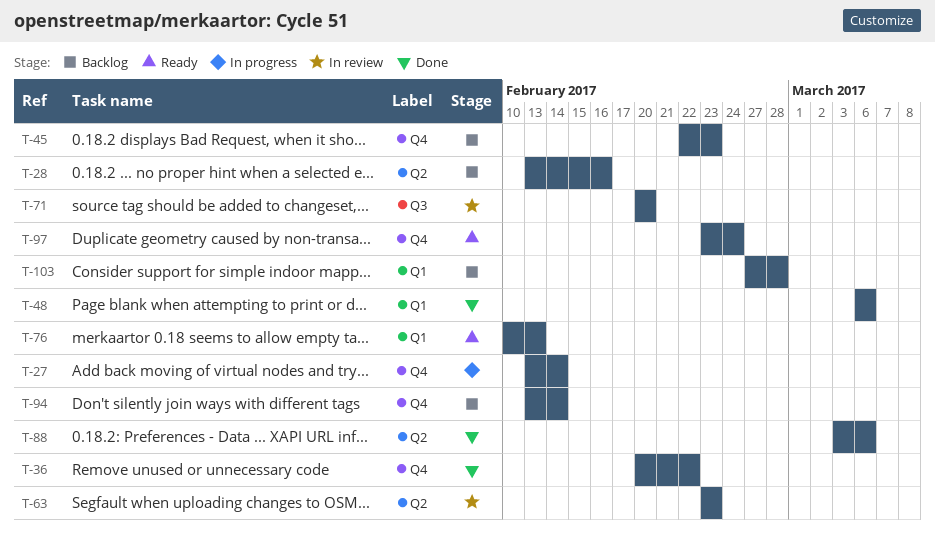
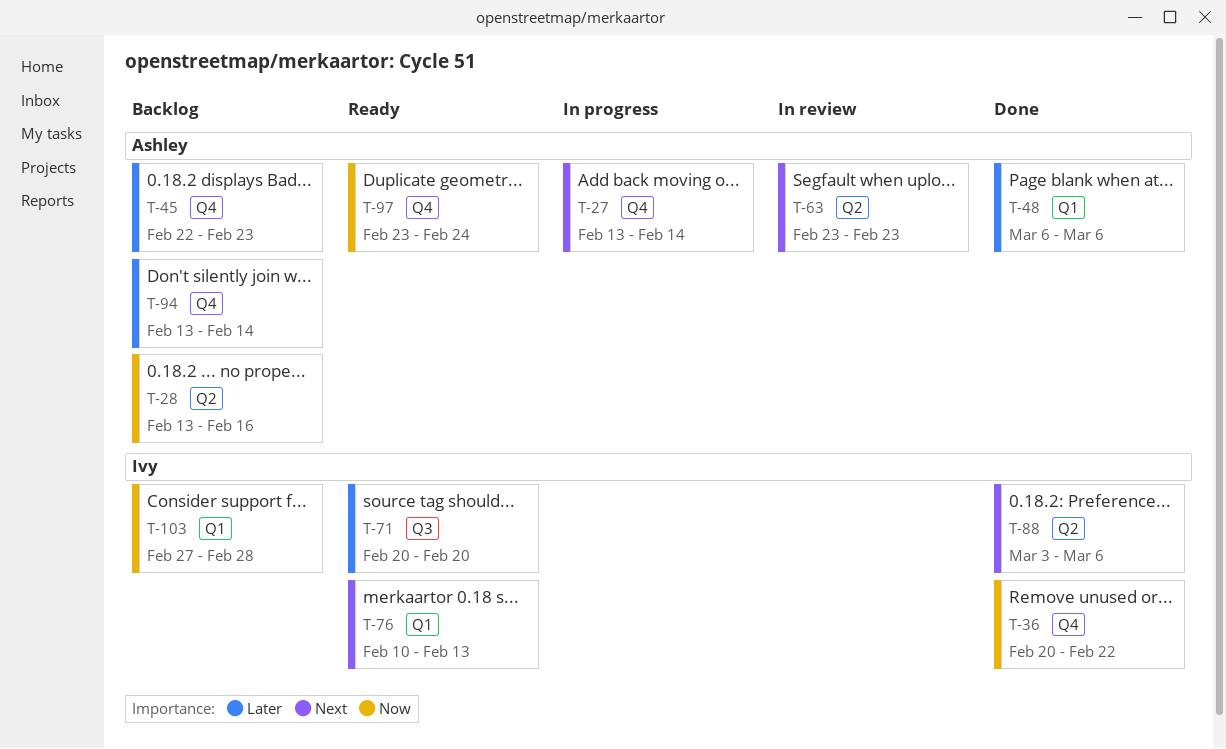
T-71, status: In review -> Ready

